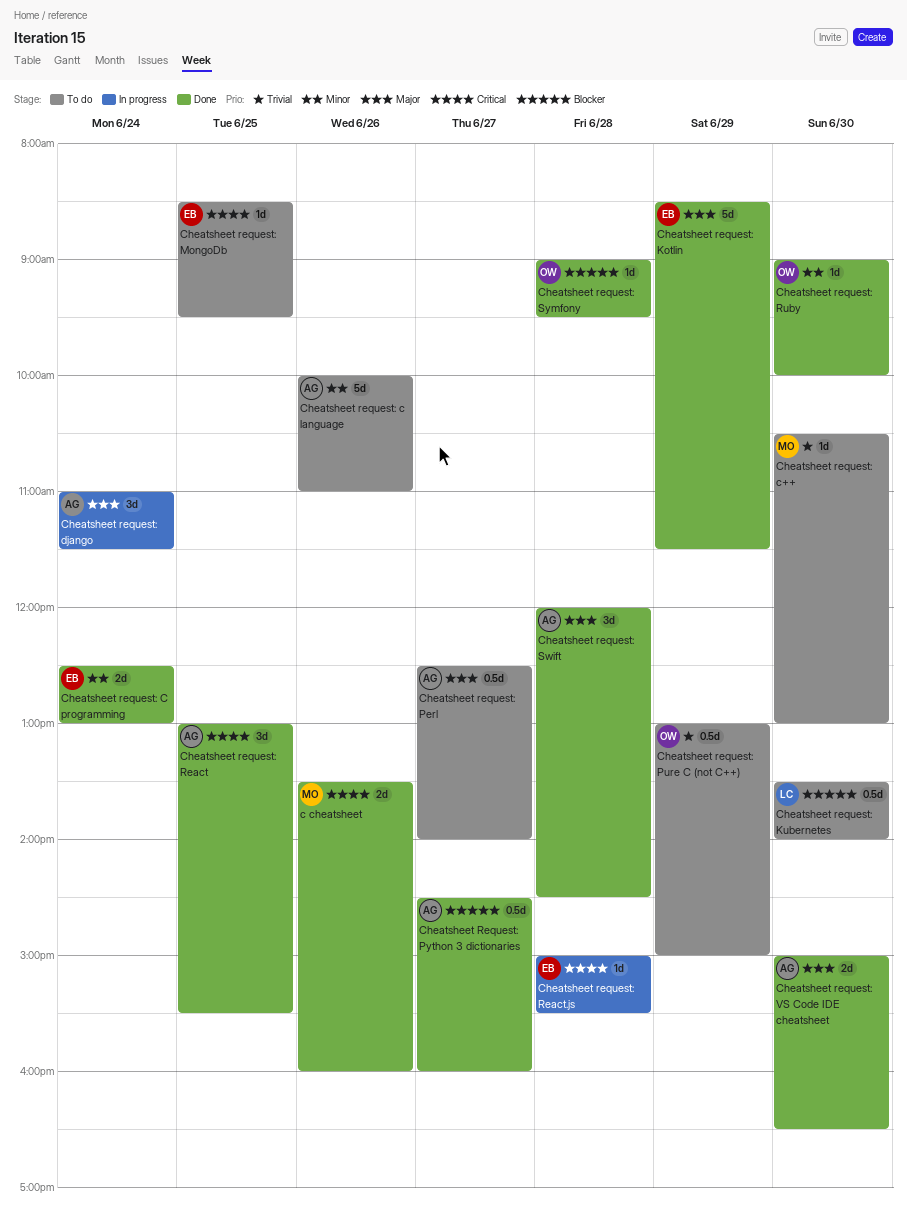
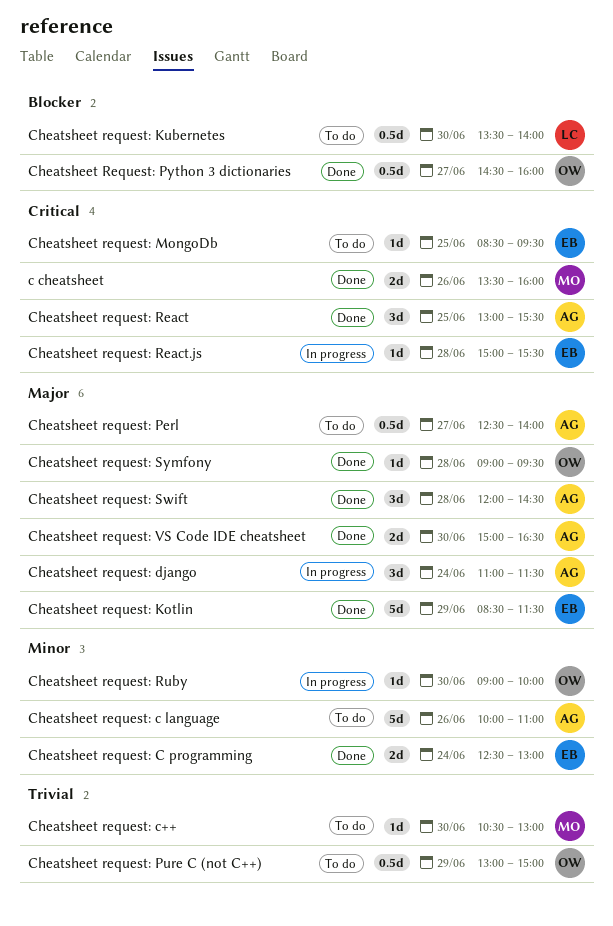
Cheatsheet Request: Python 3 dictionaries, owner: AG -> OW
Cheatsheet request: Ruby, status: Done -> In progress
Cheatsheet request: Symfony, priority: Blocker -> Major

